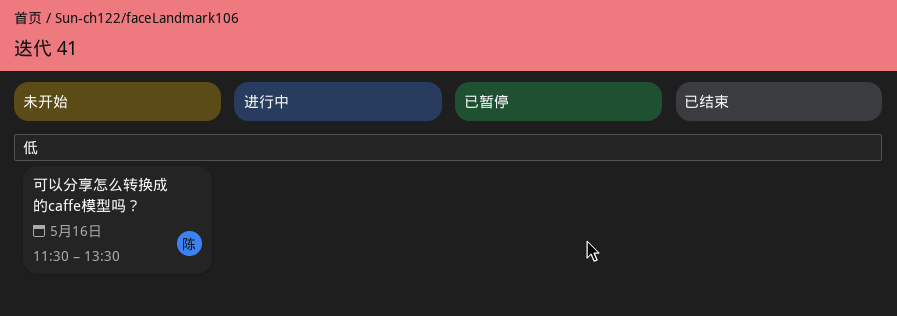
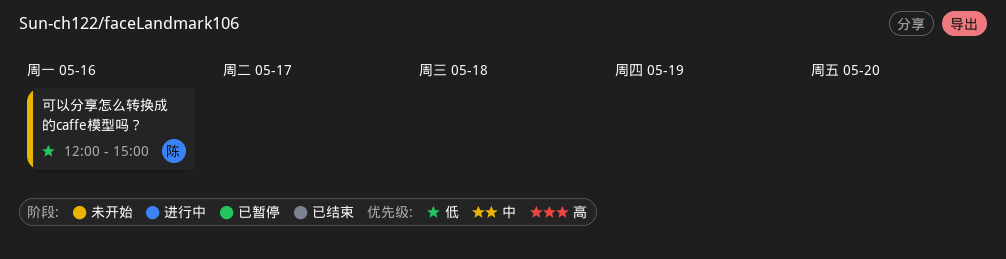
可以分享怎么转换成的caffe模型吗？, begins: 11:30 -> 12:00
可以分享怎么转换成的caffe模型吗？, ends: 13:30 -> 15:00

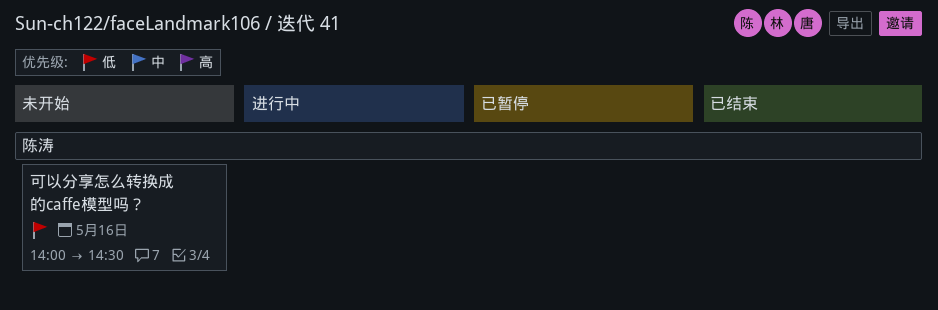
可以分享怎么转换成的caffe模型吗？, begins: 12:00 -> 14:00
可以分享怎么转换成的caffe模型吗？, ends: 15:00 -> 14:30

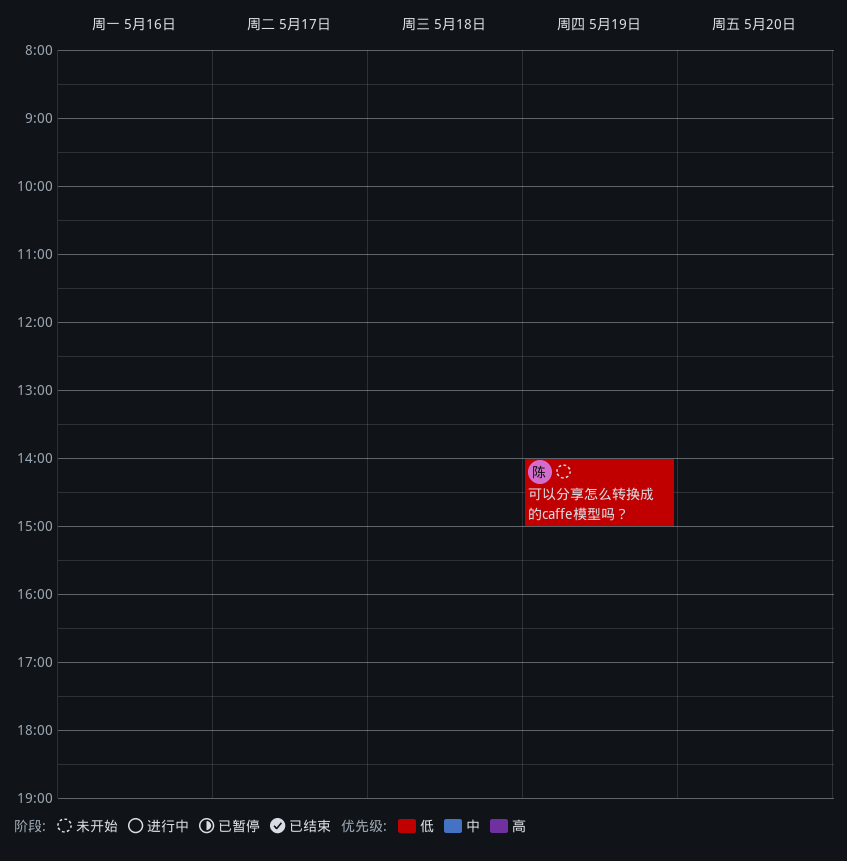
可以分享怎么转换成的caffe模型吗？, day: May 16 -> May 19
可以分享怎么转换成的caffe模型吗？, ends: 14:30 -> 15:00

